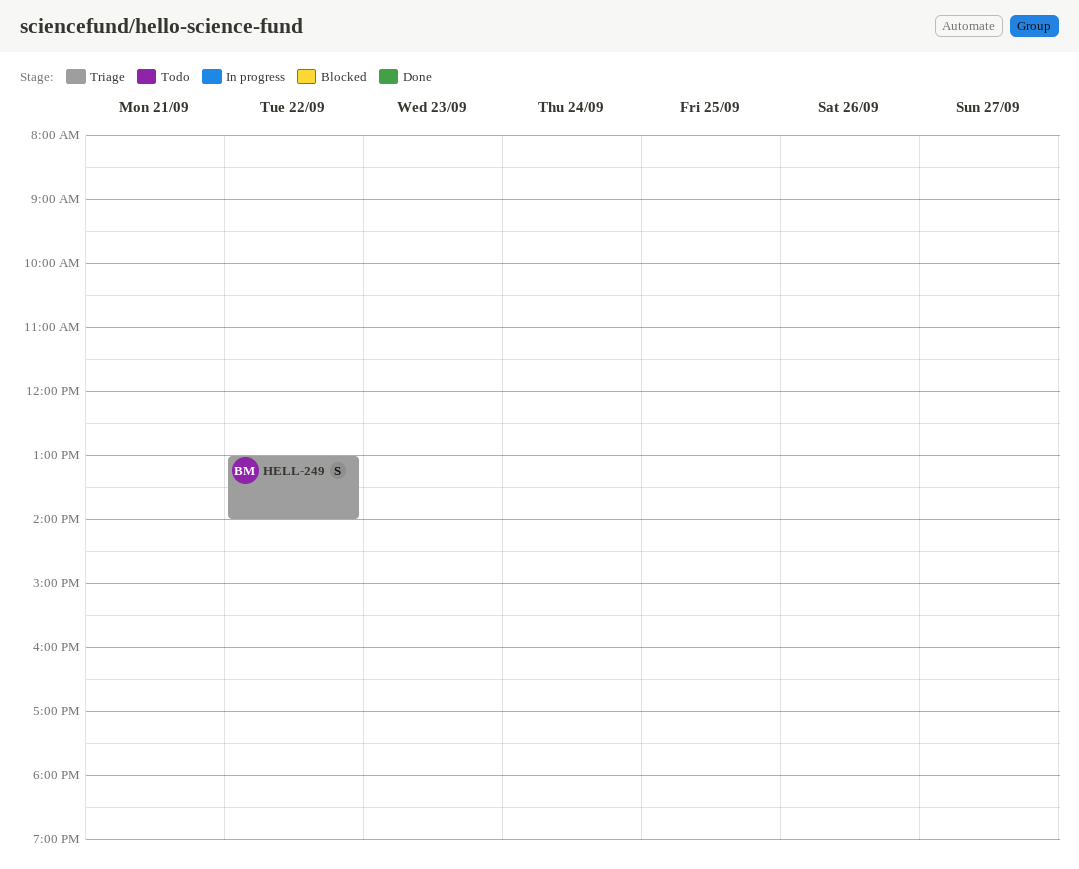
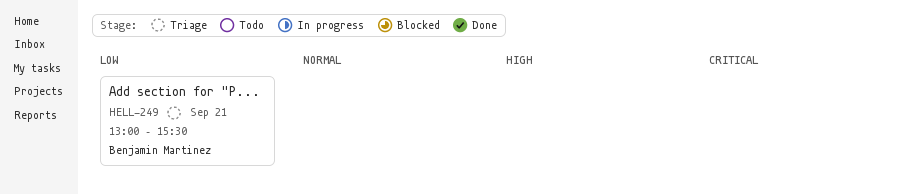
HELL-249, day: Sep 22 -> Sep 21
HELL-249, ends: 14:00 -> 15:30

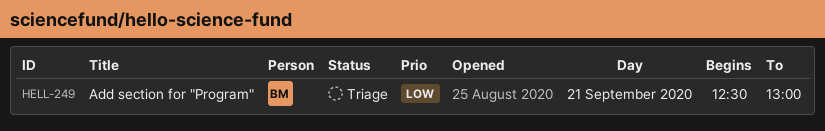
HELL-249, begins: 13:00 -> 12:30
HELL-249, ends: 15:30 -> 13:00

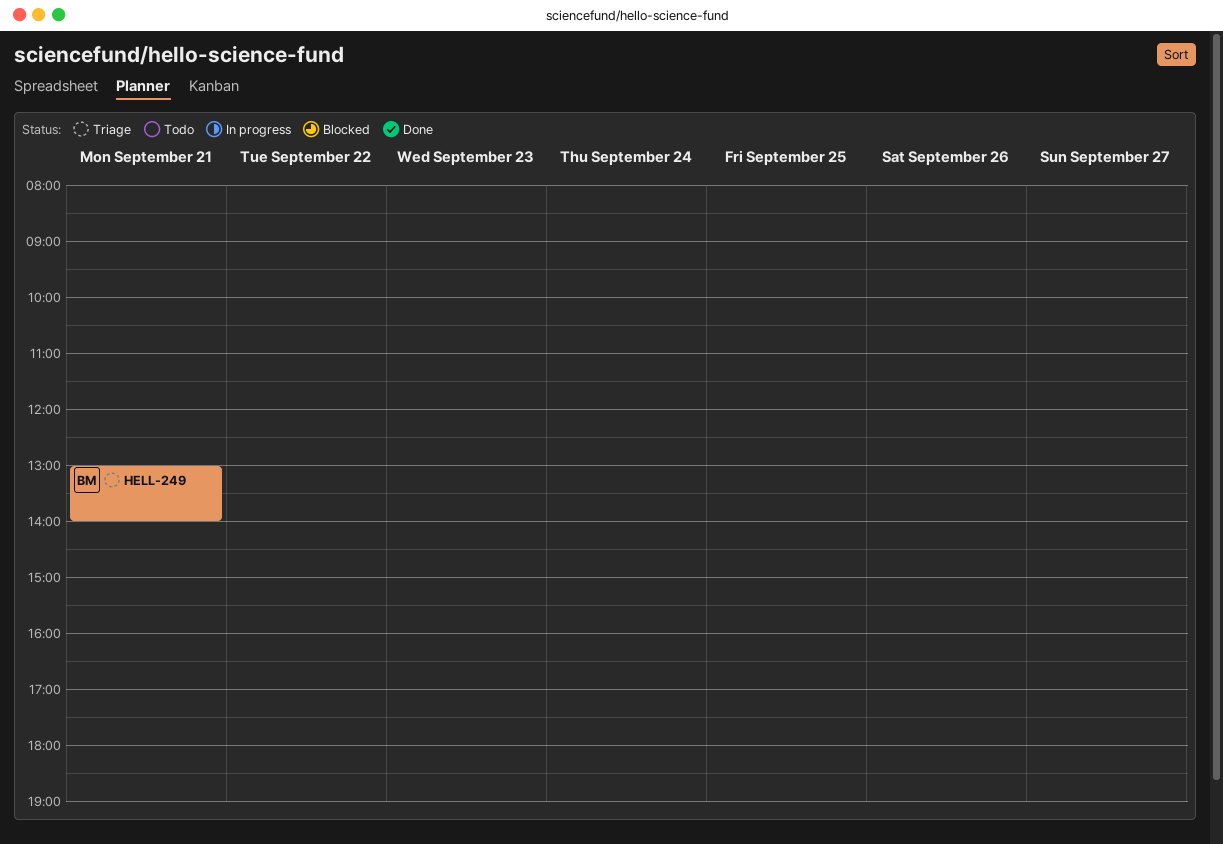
HELL-249, begins: 12:30 -> 13:00
HELL-249, ends: 13:00 -> 14:00

